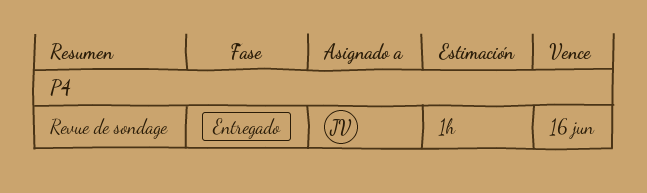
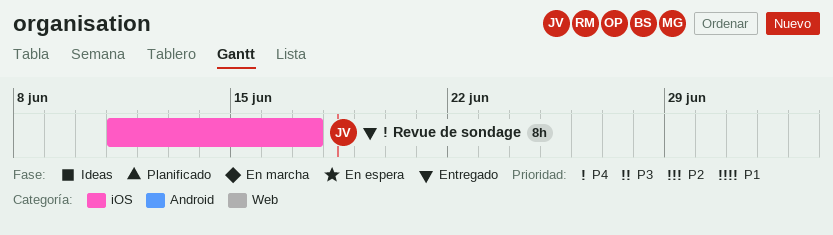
Revue de sondage, estimate: 1h -> 8h
Revue de sondage, due: Jun 16 -> Jun 17

